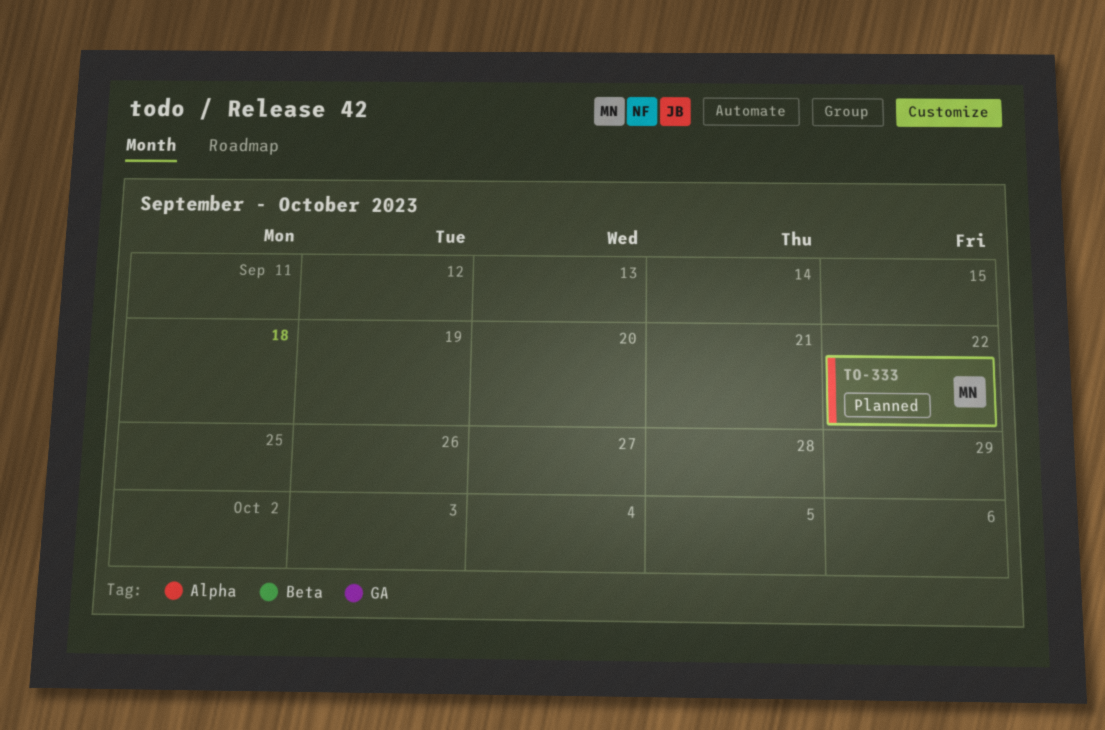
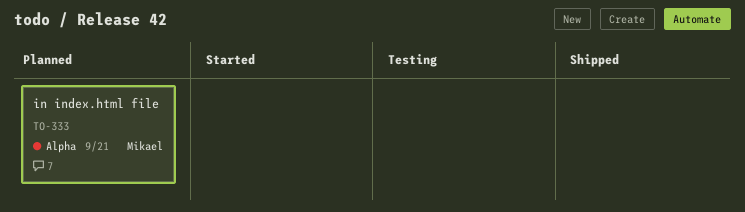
TO-333, due: Sep 22 -> Sep 21

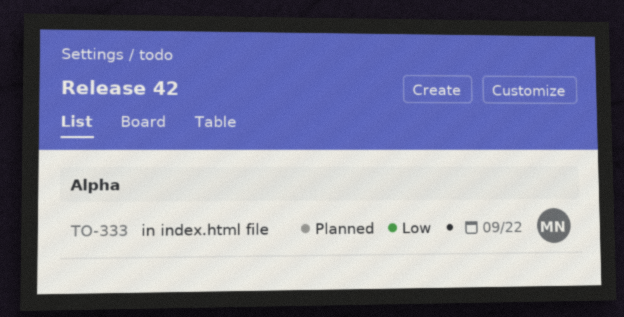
TO-333, due: Sep 21 -> Sep 22

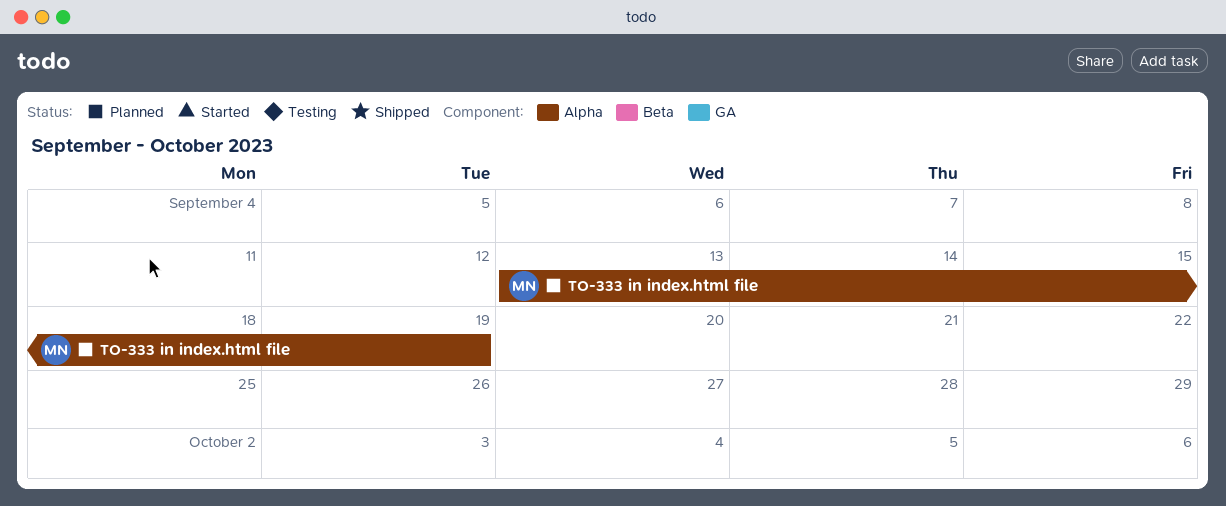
TO-333, due: Sep 22 -> Sep 19

